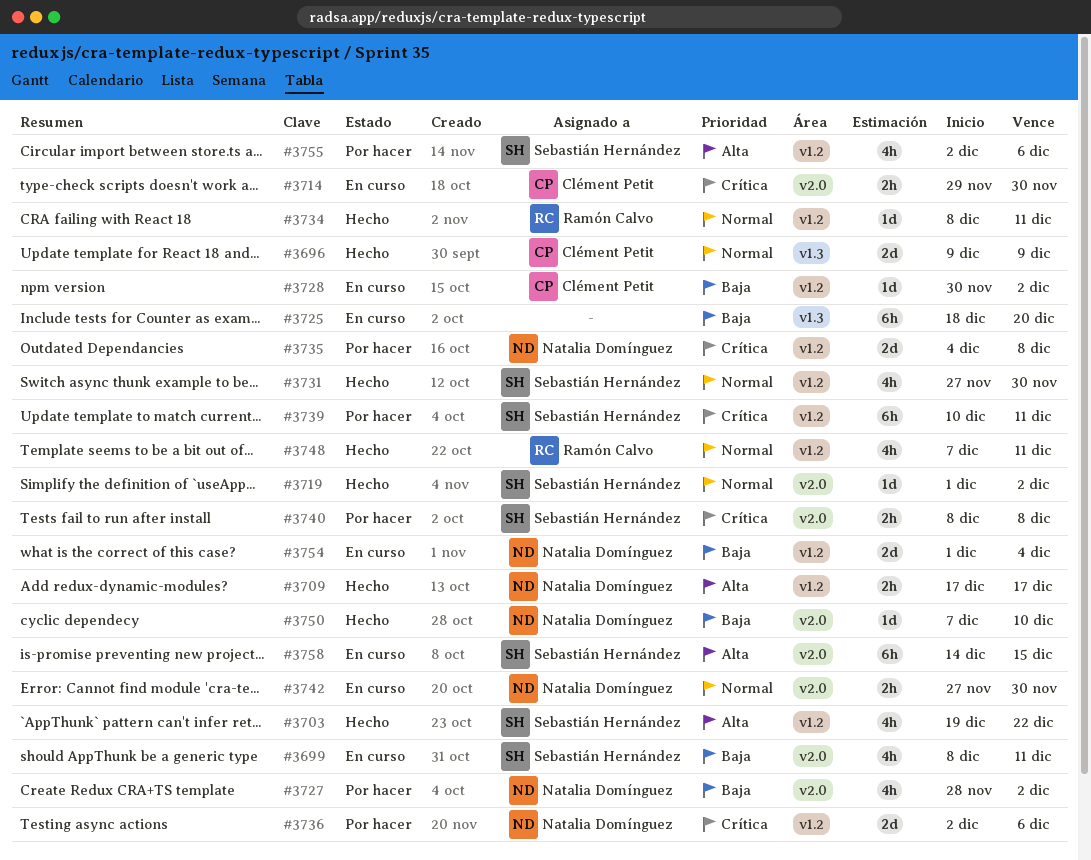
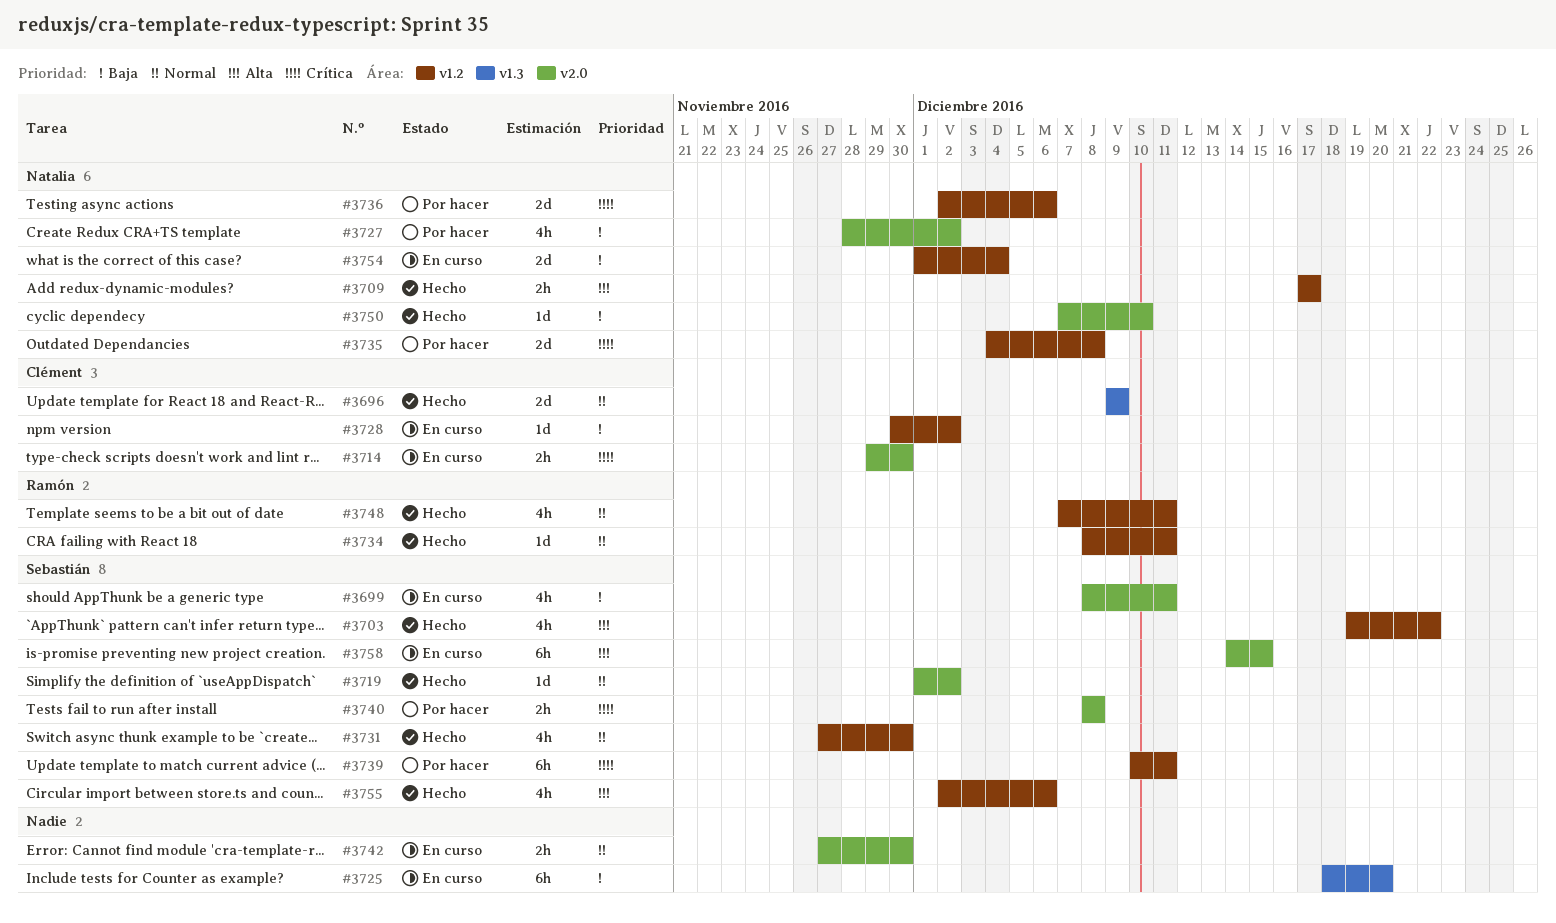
#3742, owner: Natalia Domínguez -> none
#3755, status: Por hacer -> Hecho

